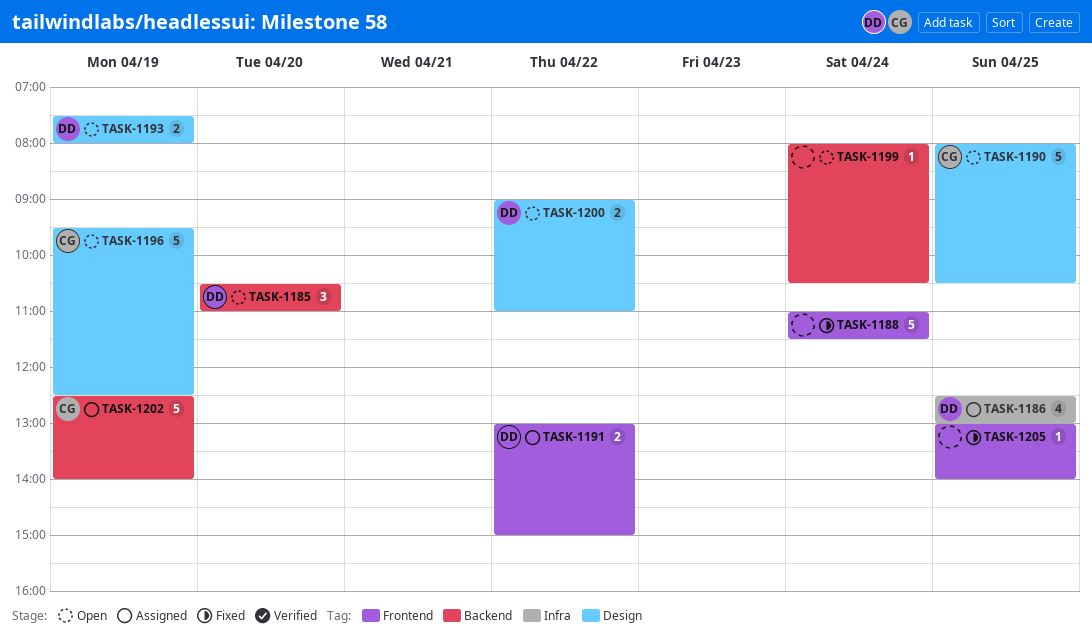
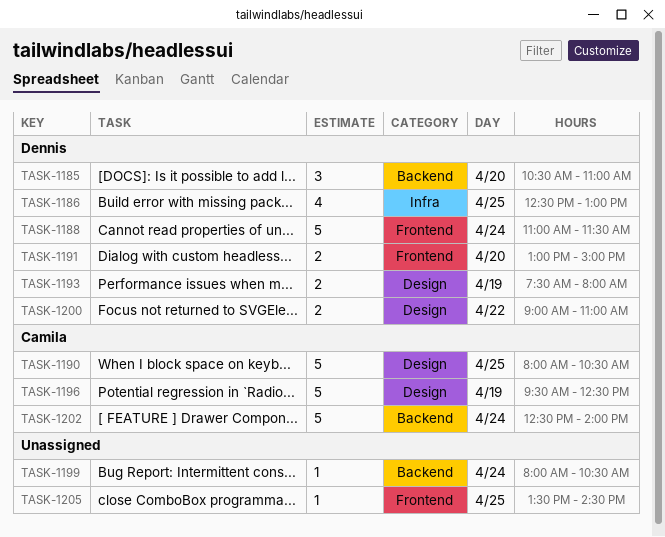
TASK-1188, owner: none -> Dennis
TASK-1191, day: Apr 22 -> Apr 20
TASK-1202, day: Apr 19 -> Apr 24
TASK-1205, begins: 13:00 -> 13:30
TASK-1205, ends: 14:00 -> 14:30

